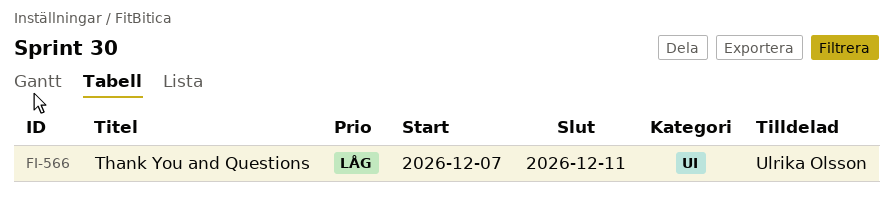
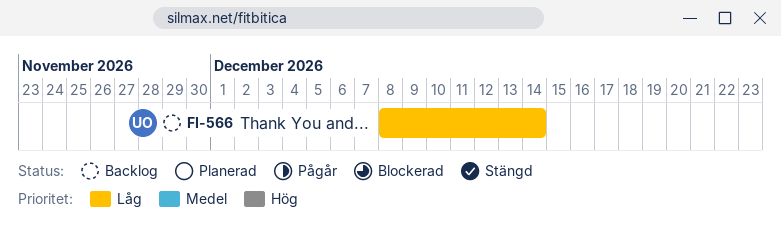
FI-566, start: Dec 7 -> Dec 8
FI-566, due: Dec 11 -> Dec 14

